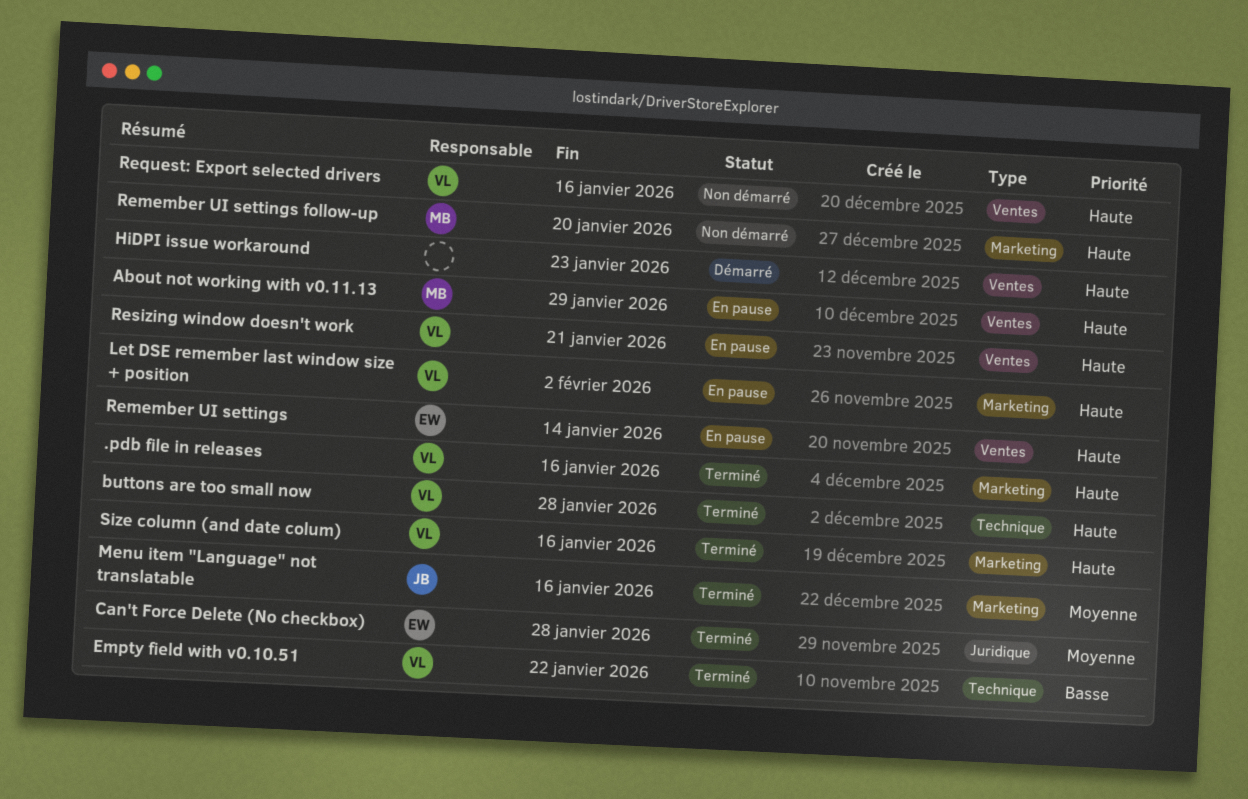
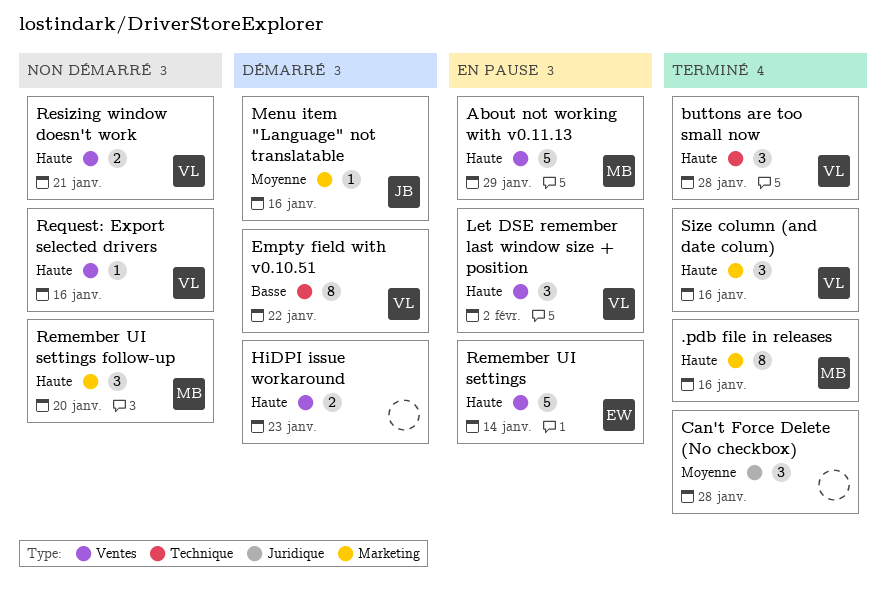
.pdb file in releases, owner: VL -> MB
Can't Force Delete (No checkbox), owner: EW -> none
Empty field with v0.10.51, status: Terminé -> Démarré
Let DSE remember last window size + position, label: Marketing -> Ventes
Menu item "Language" not translatable, status: Terminé -> Démarré
Resizing window doesn't work, status: En pause -> Non démarré

